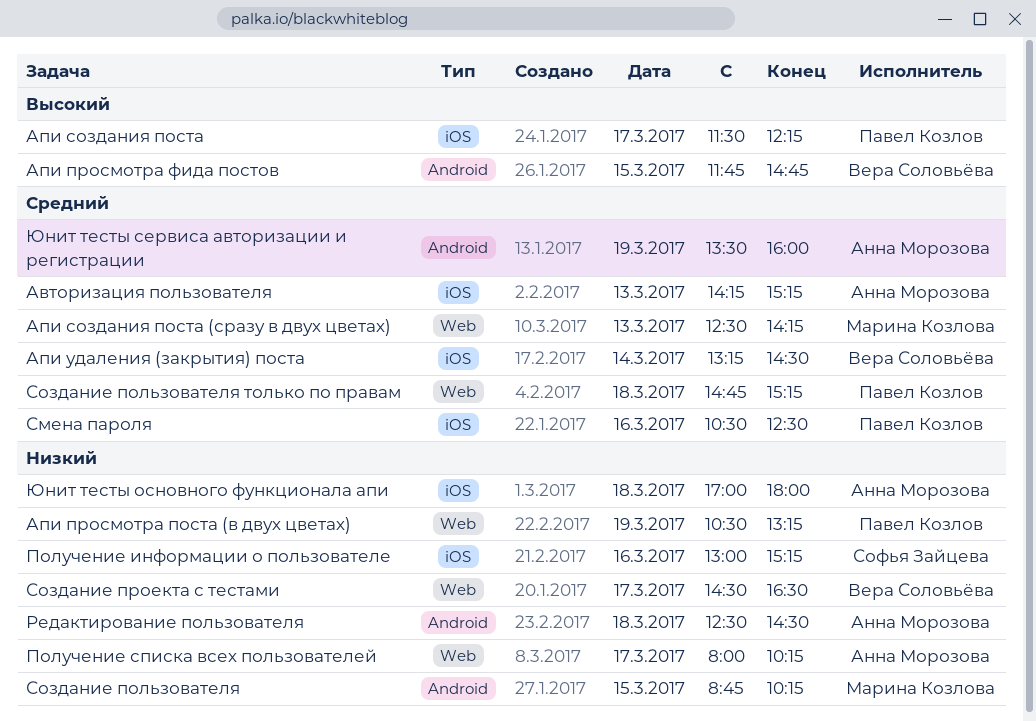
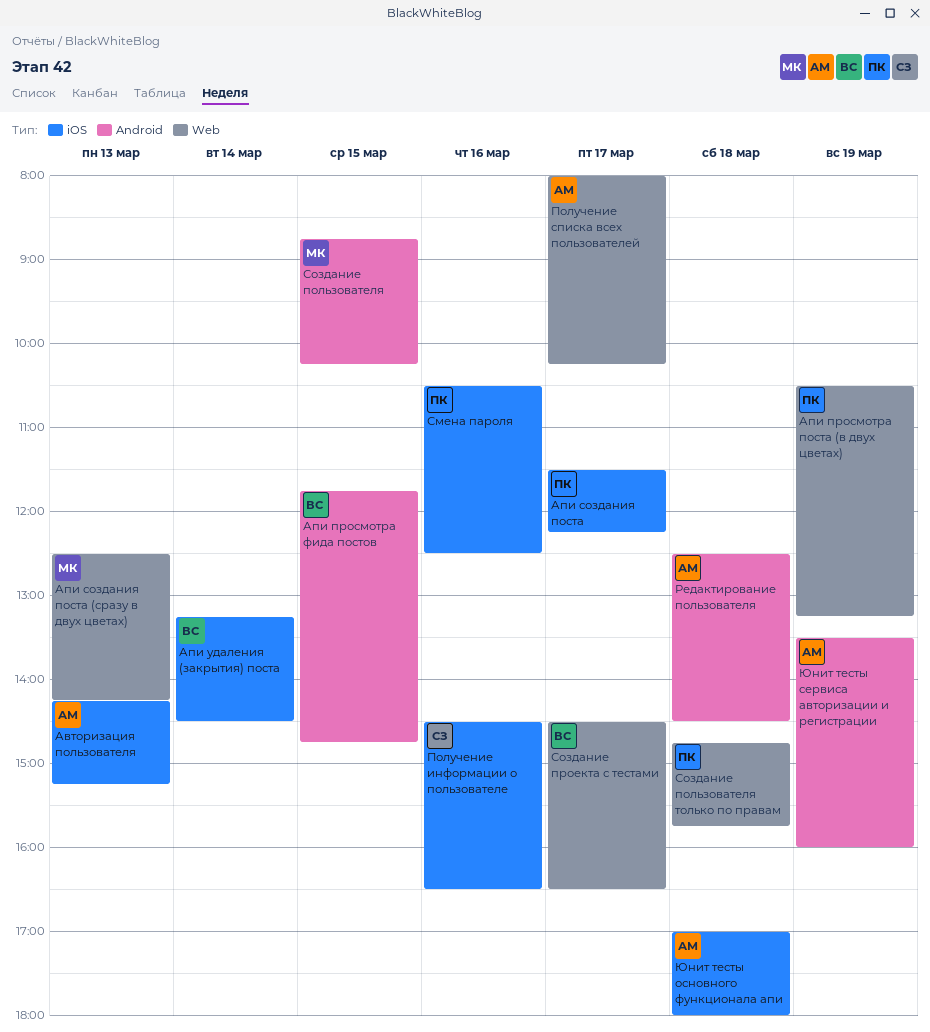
Получение информации о пользователе, begins: 13:00 -> 14:30
Получение информации о пользователе, ends: 15:15 -> 16:30
Создание пользователя только по правам, ends: 15:15 -> 15:45

